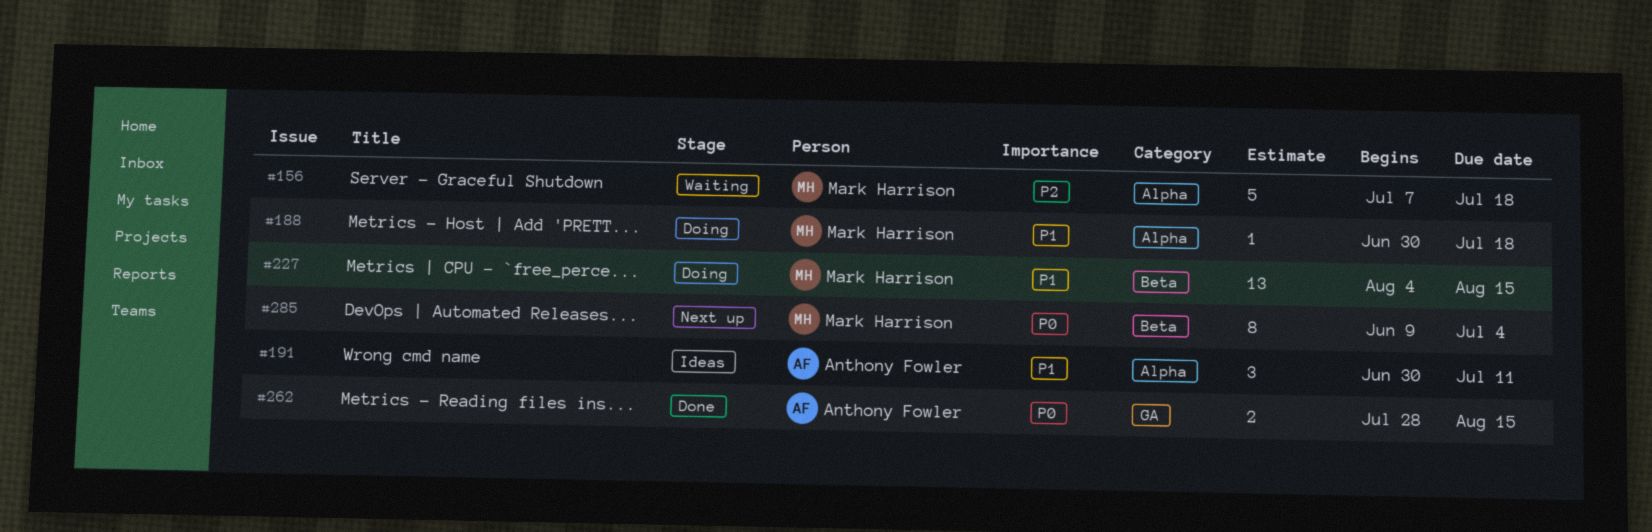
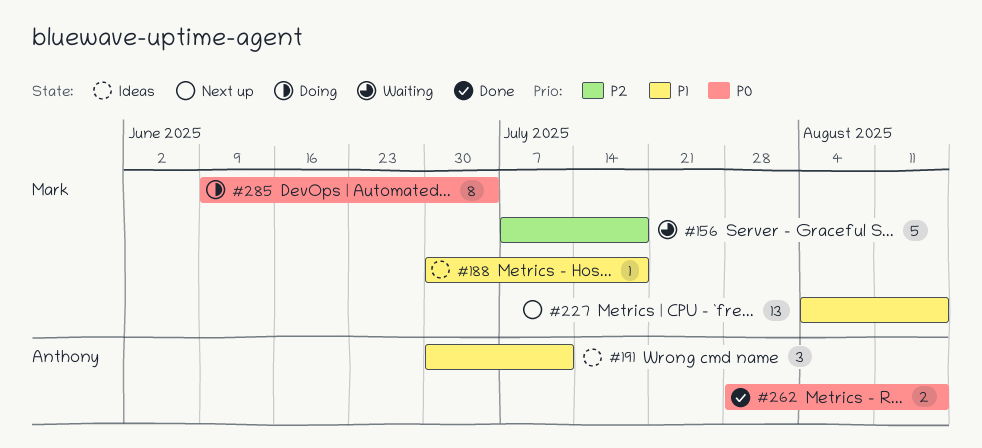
#188, status: Doing -> Ideas
#227, status: Doing -> Next up
#285, status: Next up -> Doing

